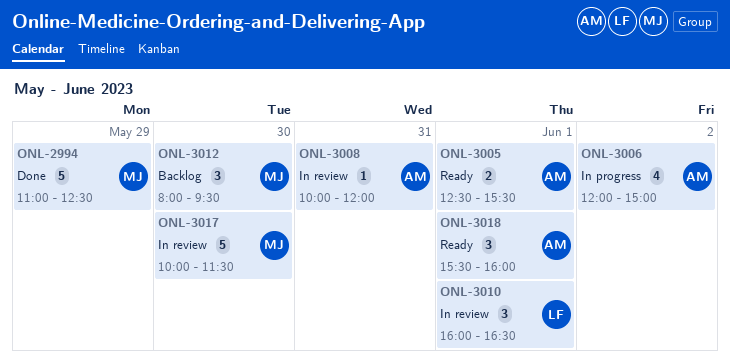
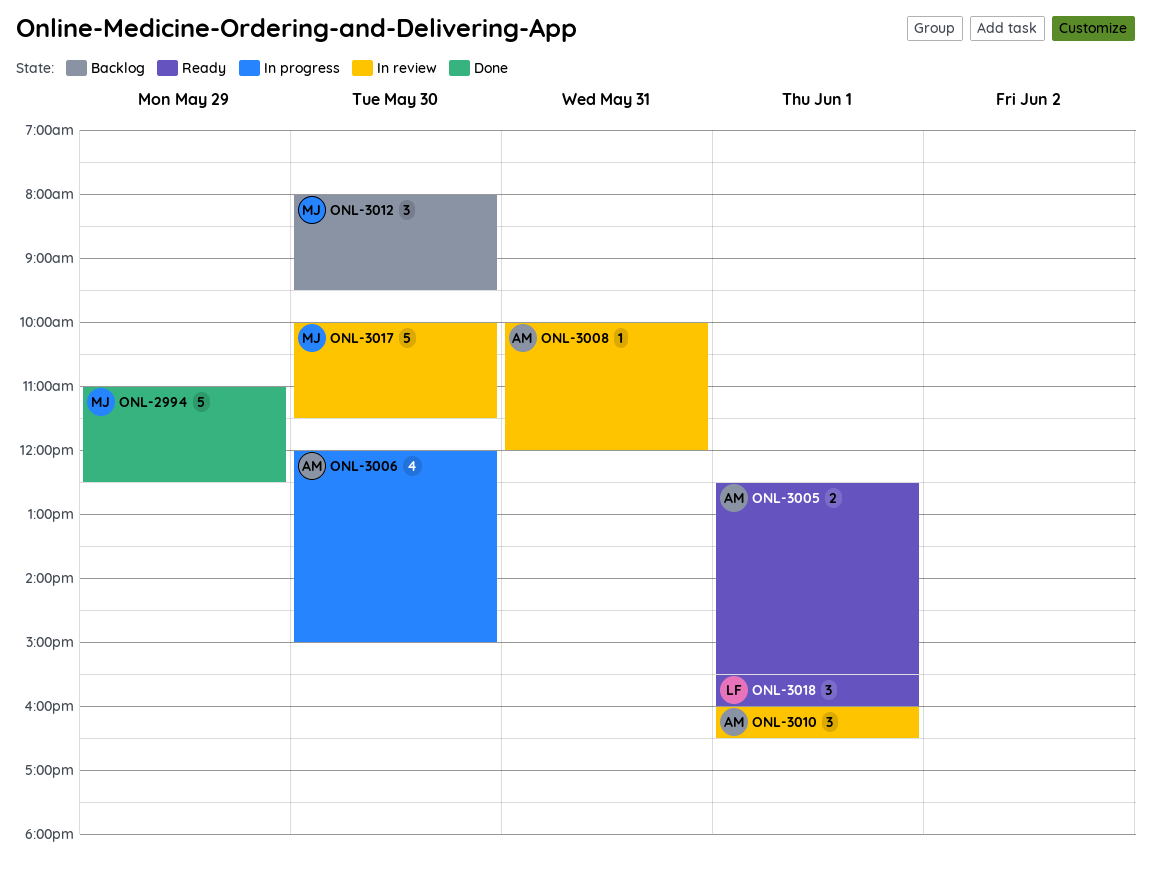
ONL-3006, day: Jun 2 -> May 30
ONL-3010, owner: LF -> AM
ONL-3018, owner: AM -> LF

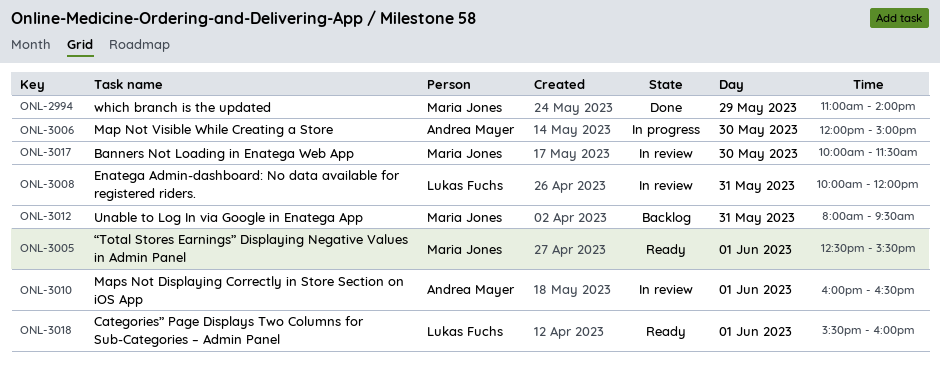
ONL-2994, ends: 12:30 -> 14:00
ONL-3005, owner: Andrea Mayer -> Maria Jones
ONL-3008, owner: Andrea Mayer -> Lukas Fuchs
ONL-3012, day: May 30 -> May 31

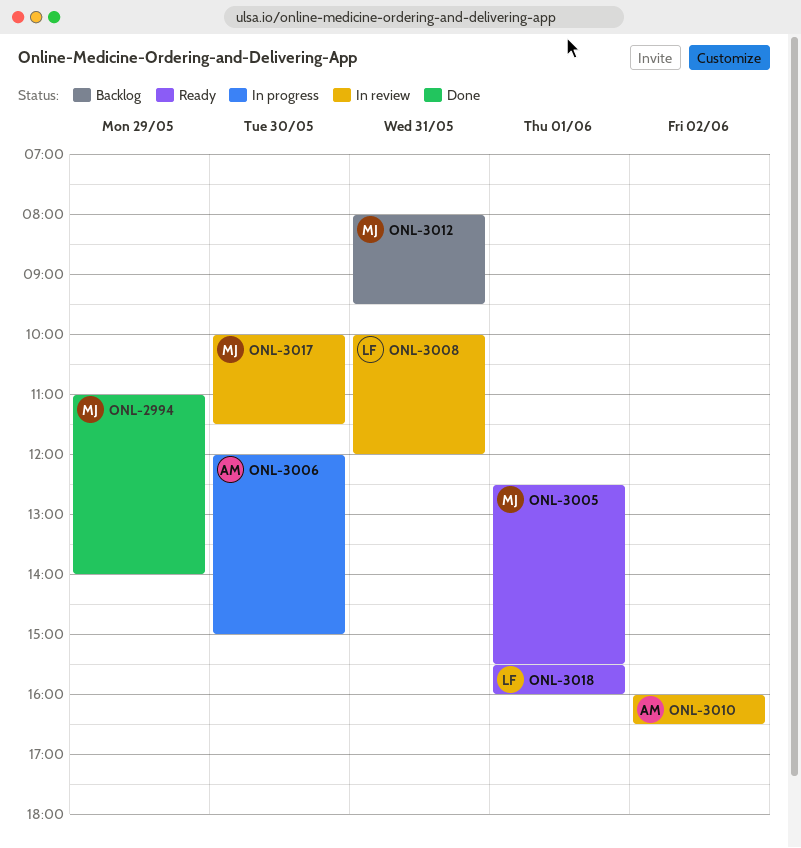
ONL-3010, day: Jun 1 -> Jun 2

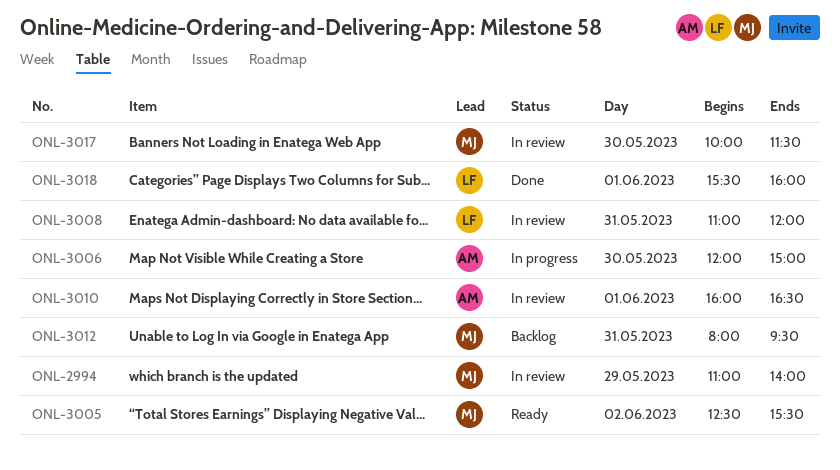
ONL-2994, status: Done -> In review
ONL-3005, day: Jun 1 -> Jun 2
ONL-3008, begins: 10:00 -> 11:00
ONL-3010, day: Jun 2 -> Jun 1
ONL-3018, status: Ready -> Done

